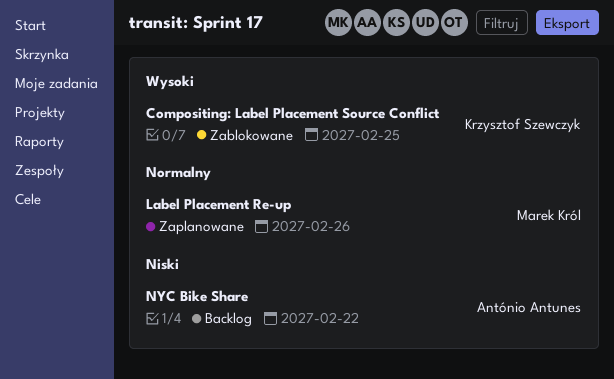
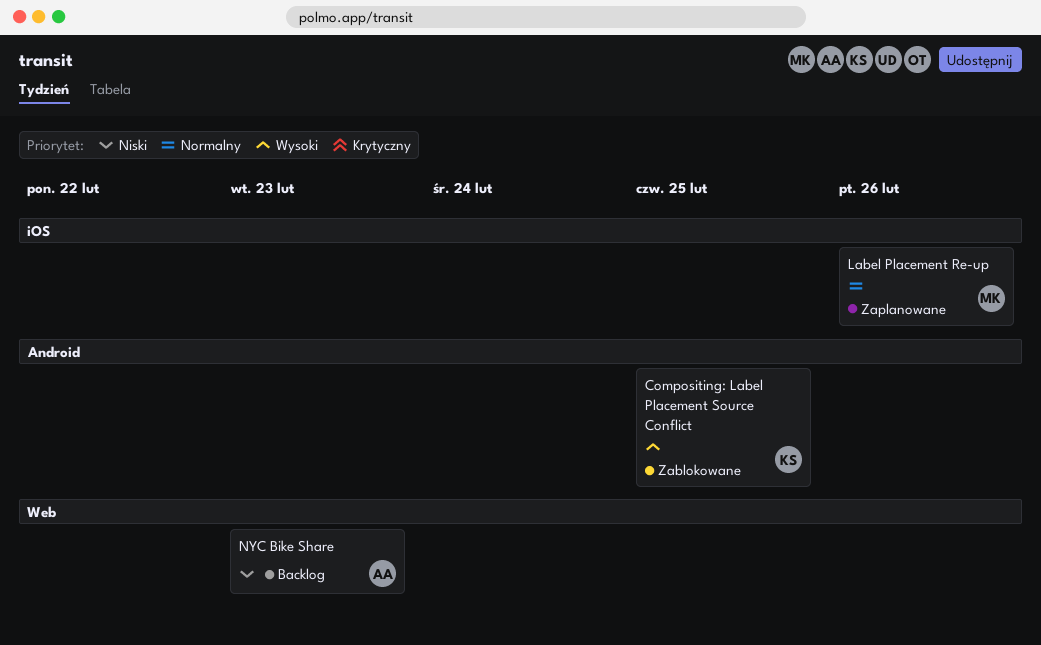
NYC Bike Share, due: Feb 22 -> Feb 23

